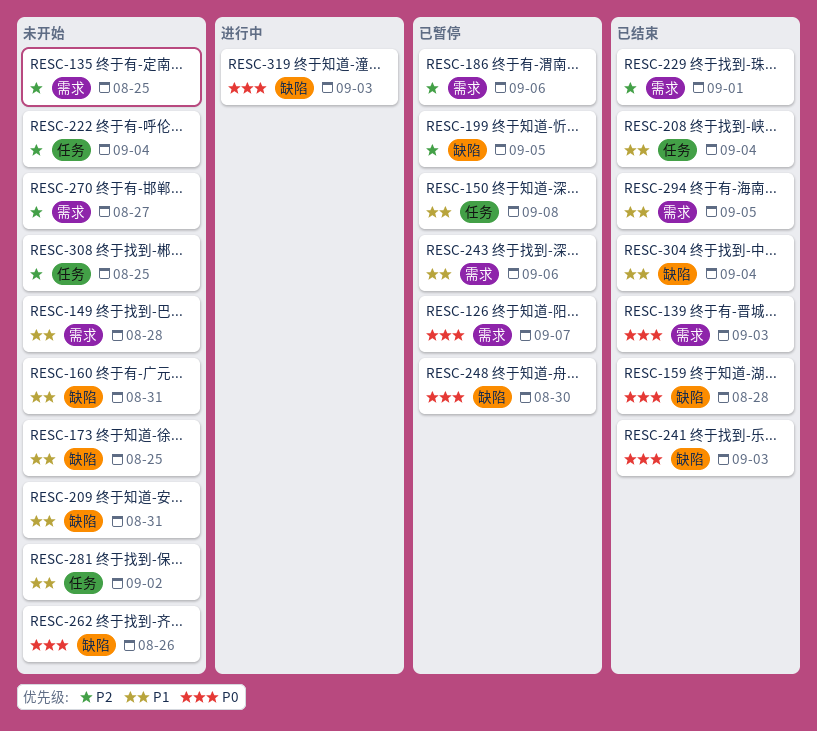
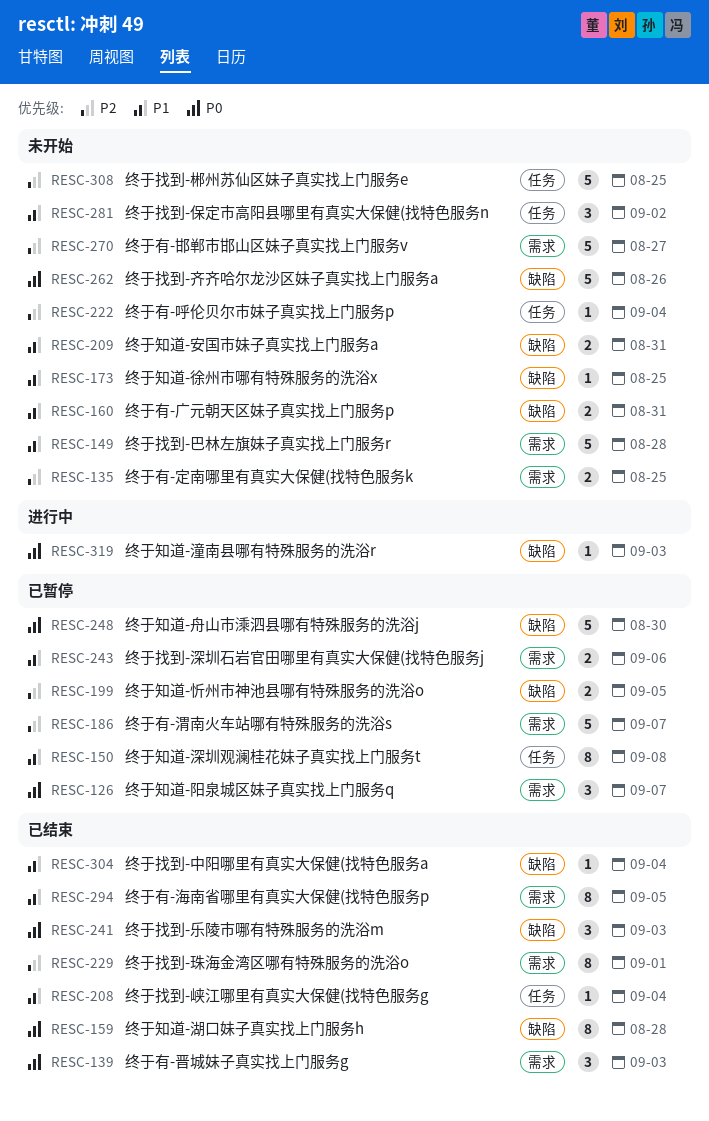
RESC-186, due: Sep 6 -> Sep 7

